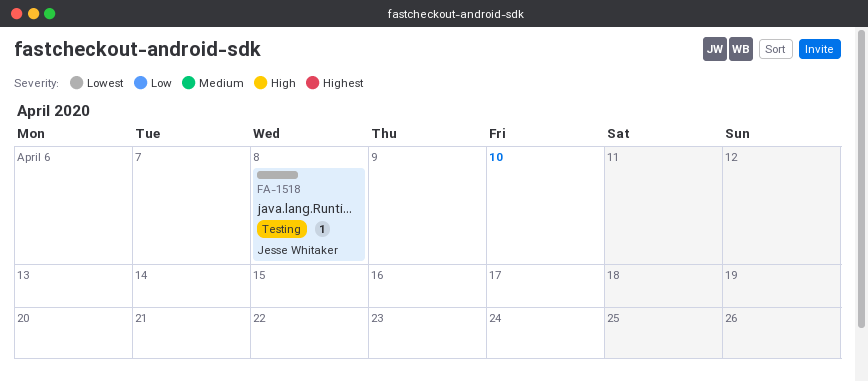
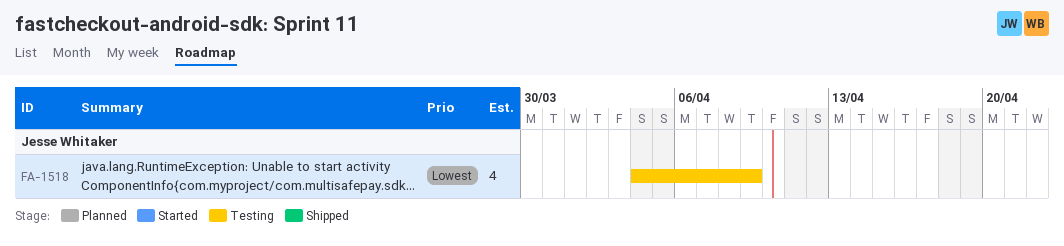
FA-1518, estimate: 1 -> 4
FA-1518, due: Apr 8 -> Apr 9

